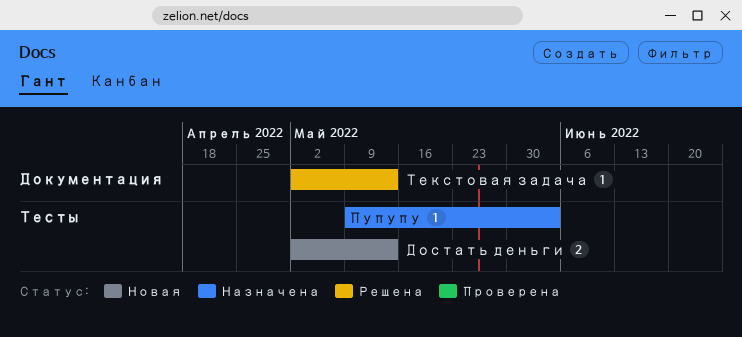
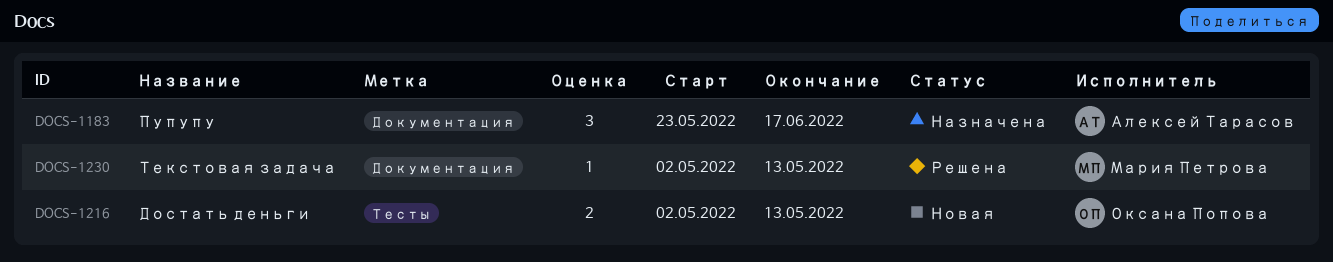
Пупупу, label: Тесты -> Документация
Пупупу, estimate: 1 -> 3
Пупупу, start: May 9 -> May 23
Пупупу, due: Jun 3 -> Jun 17

